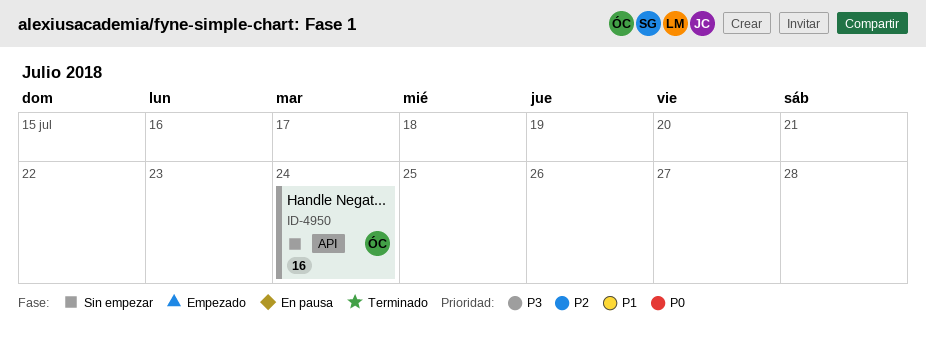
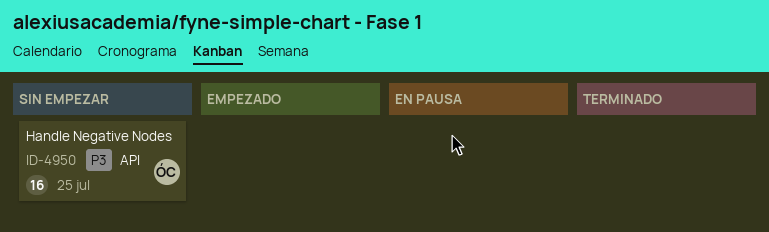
ID-4950, due: Jul 24 -> Jul 25

